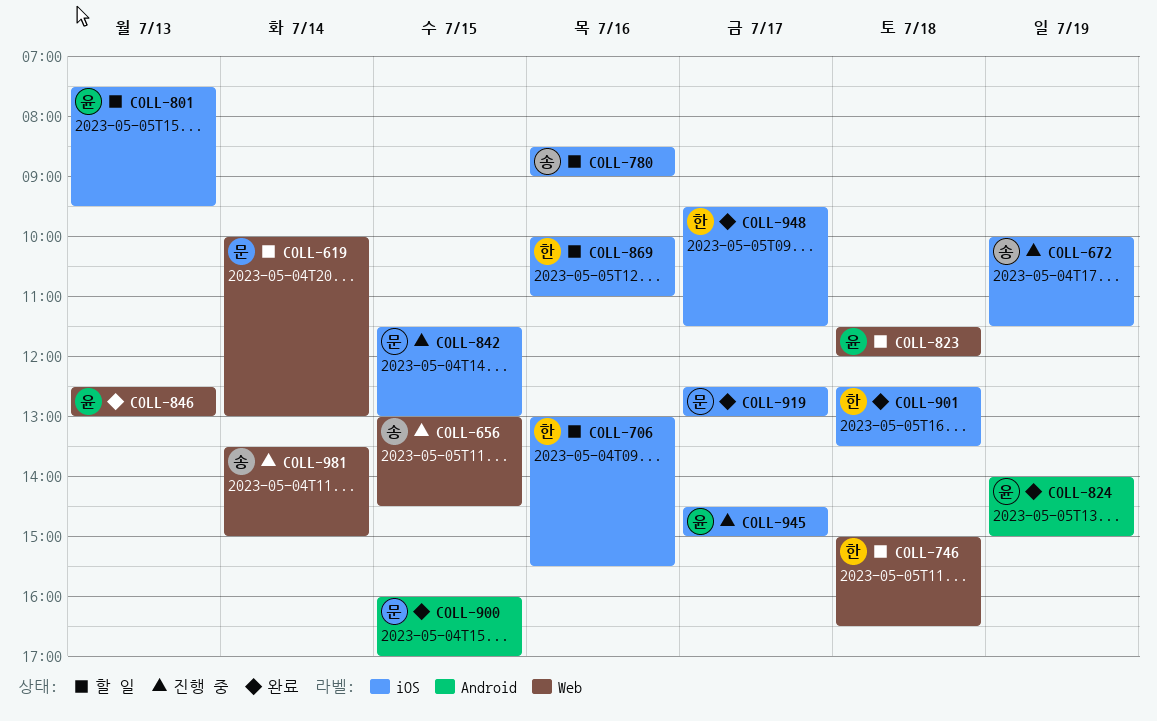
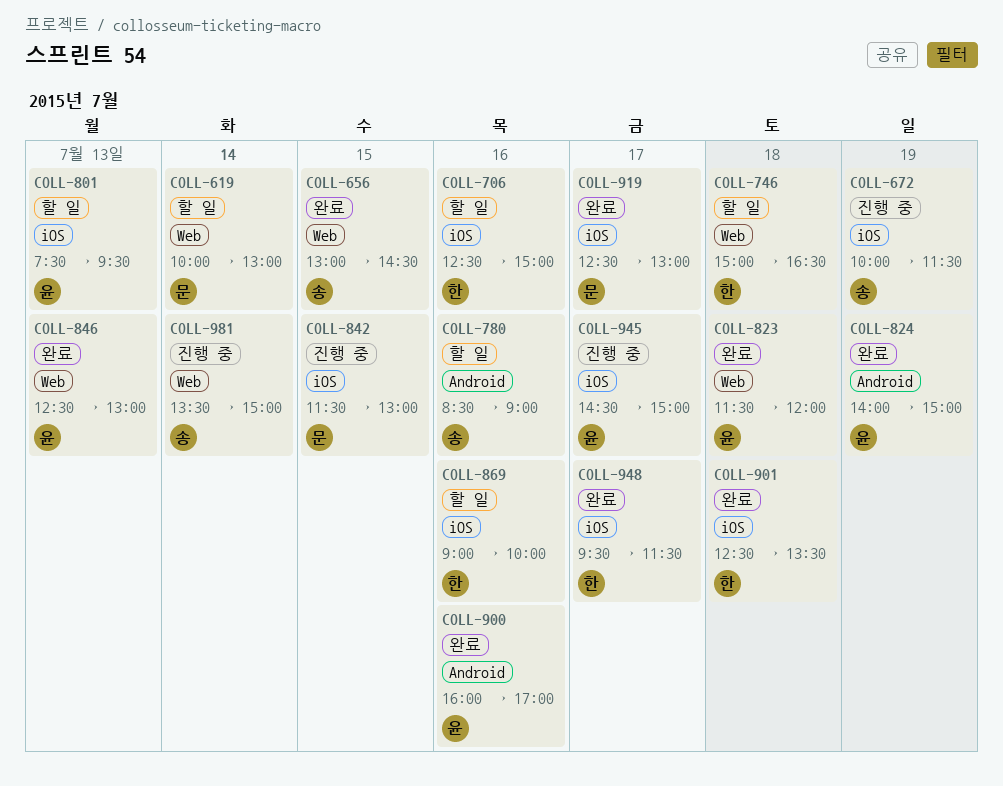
COLL-656, status: 진행 중 -> 완료
COLL-706, begins: 13:00 -> 12:30
COLL-706, ends: 15:30 -> 15:00
COLL-780, label: iOS -> Android
COLL-823, status: 할 일 -> 완료
COLL-869, begins: 10:00 -> 09:00
COLL-869, ends: 11:00 -> 10:00
COLL-900, owner: 문 -> 윤
COLL-900, day: Jul 15 -> Jul 16

